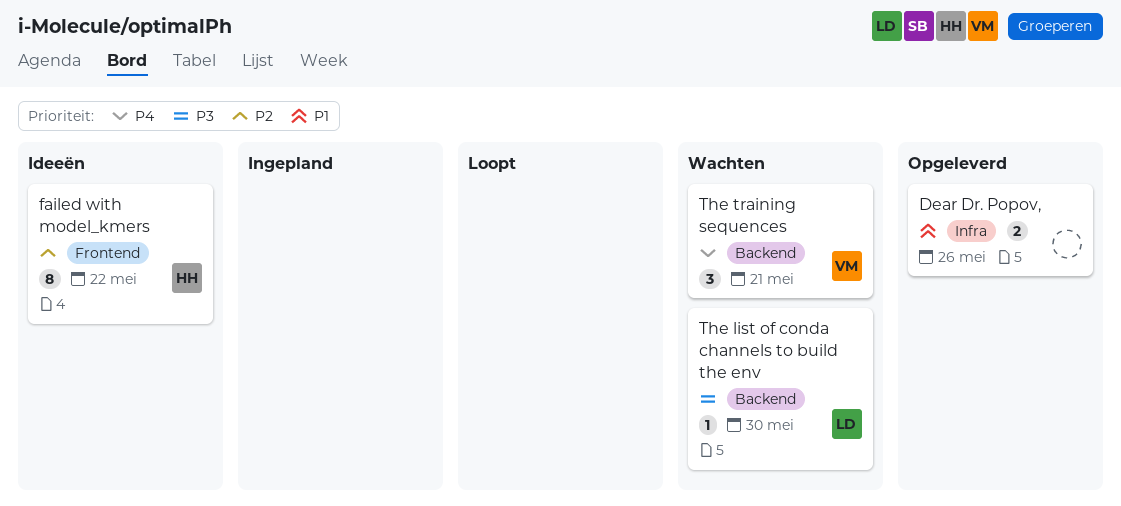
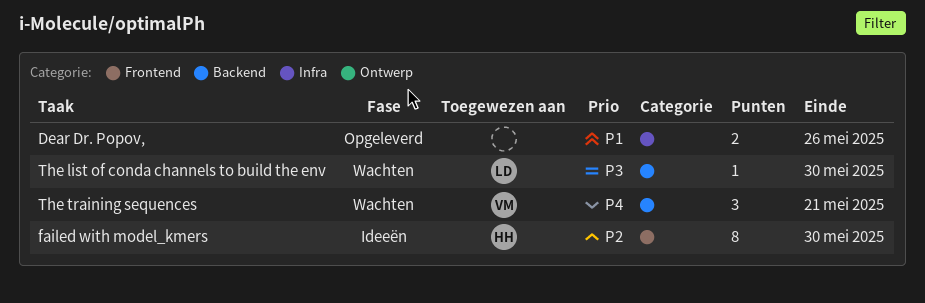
failed with model_kmers, due: May 22 -> May 30

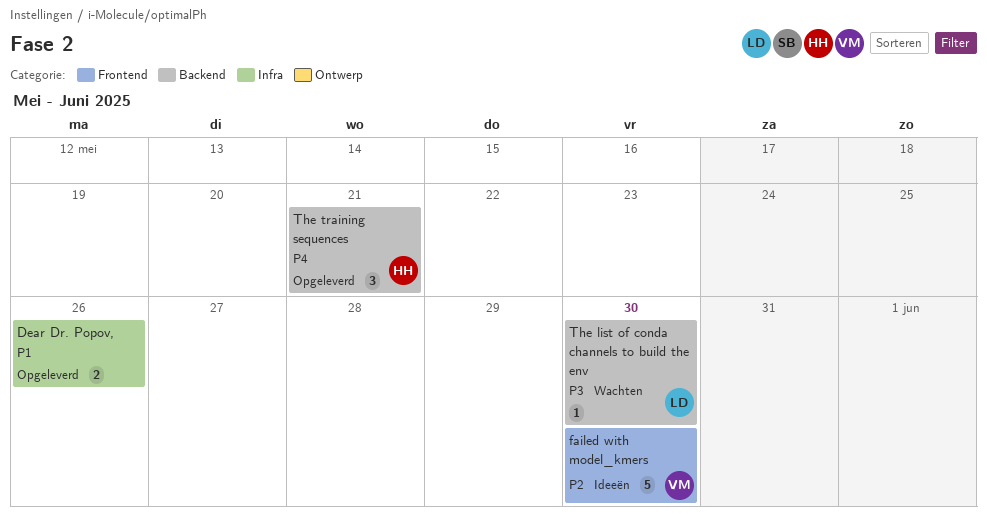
failed with model_kmers, owner: HH -> VM
failed with model_kmers, estimate: 8 -> 5
The training sequences, status: Wachten -> Opgeleverd
The training sequences, owner: VM -> HH

